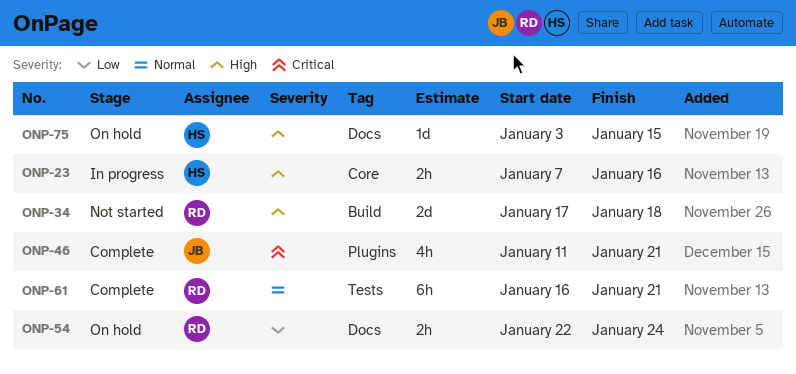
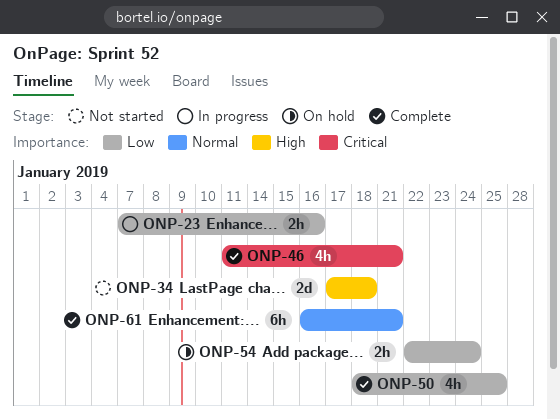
ONP-23, priority: High -> Low
ONP-50: none -> present
ONP-75: present -> none

